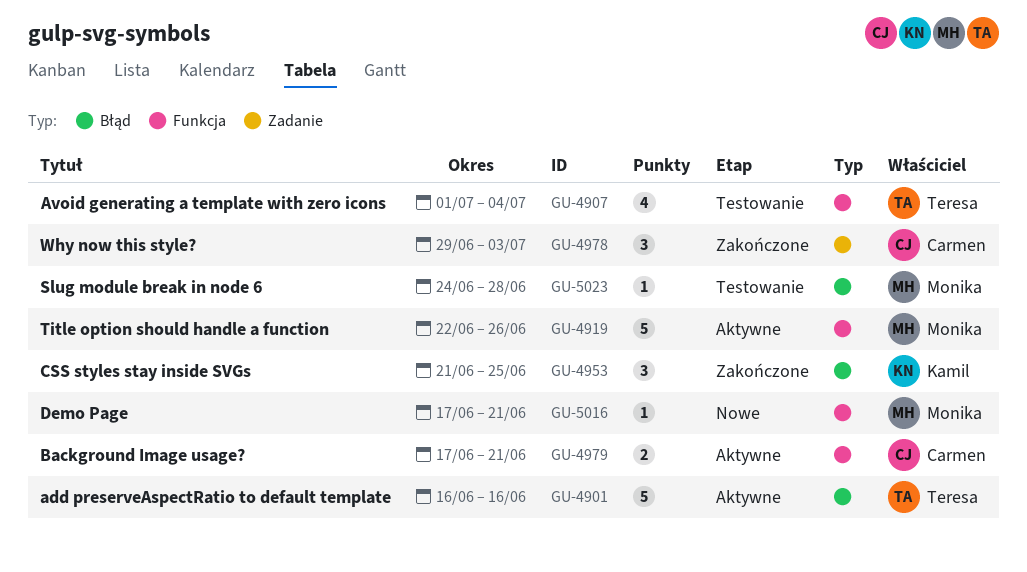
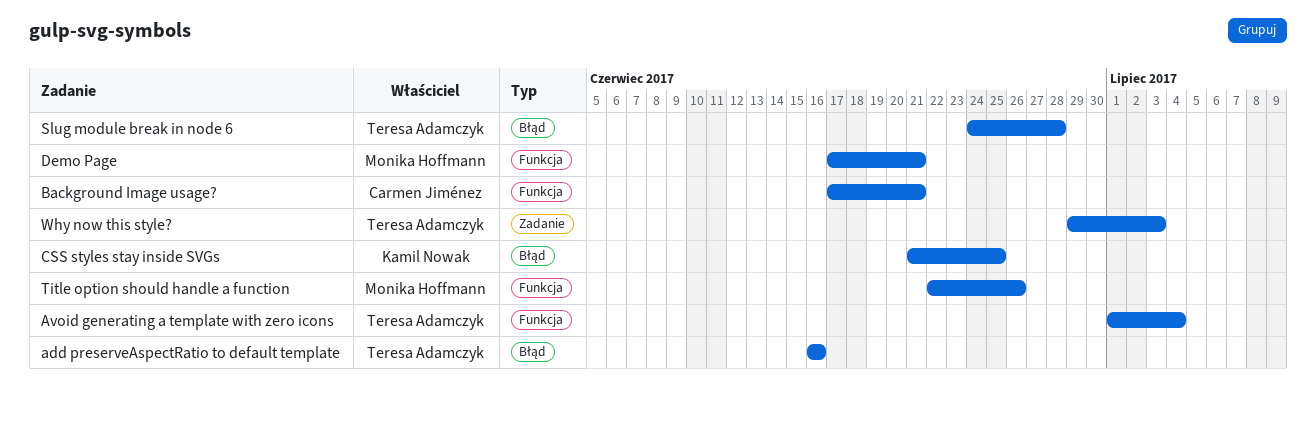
Slug module break in node 6, owner: Monika Hoffmann -> Teresa Adamczyk
Why now this style?, owner: Carmen Jiménez -> Teresa Adamczyk

